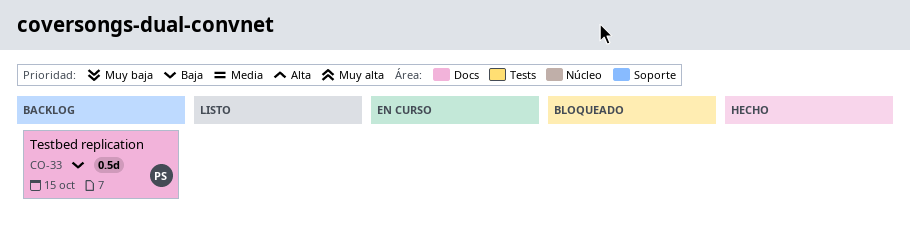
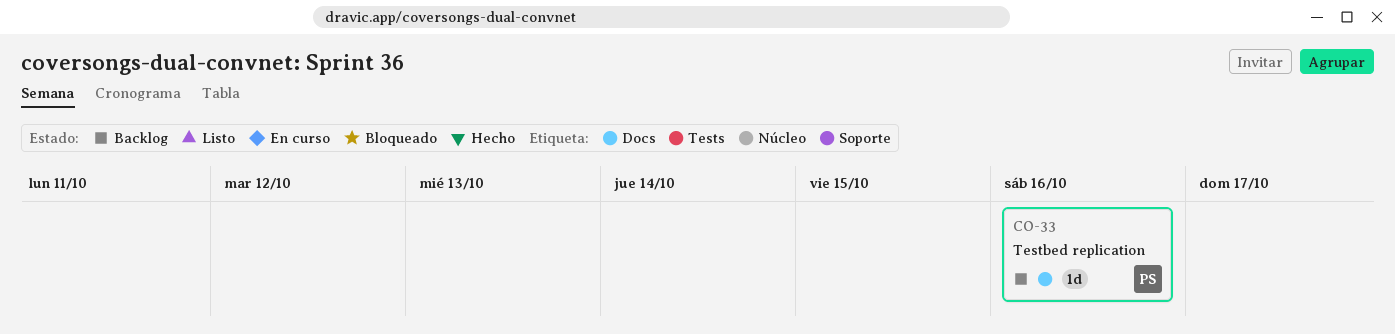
CO-33, estimate: 0.5d -> 1d
CO-33, due: Oct 15 -> Oct 16

